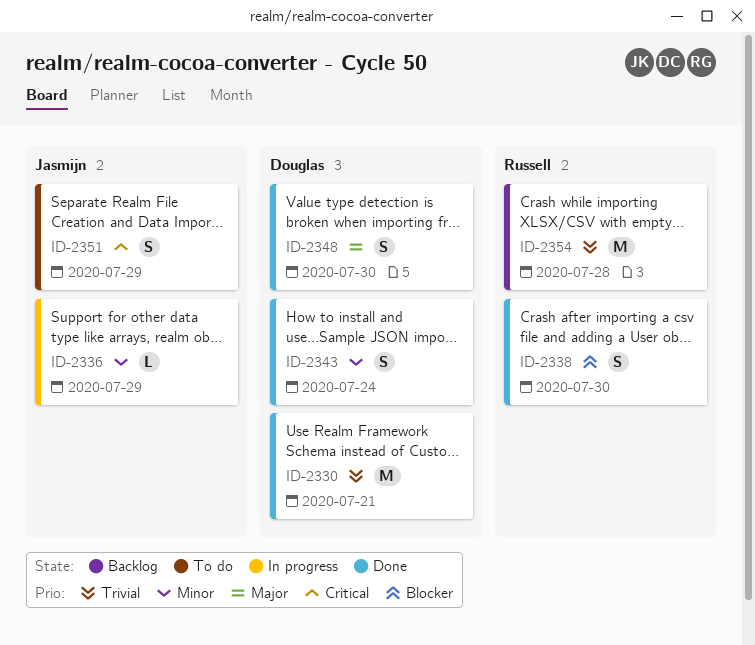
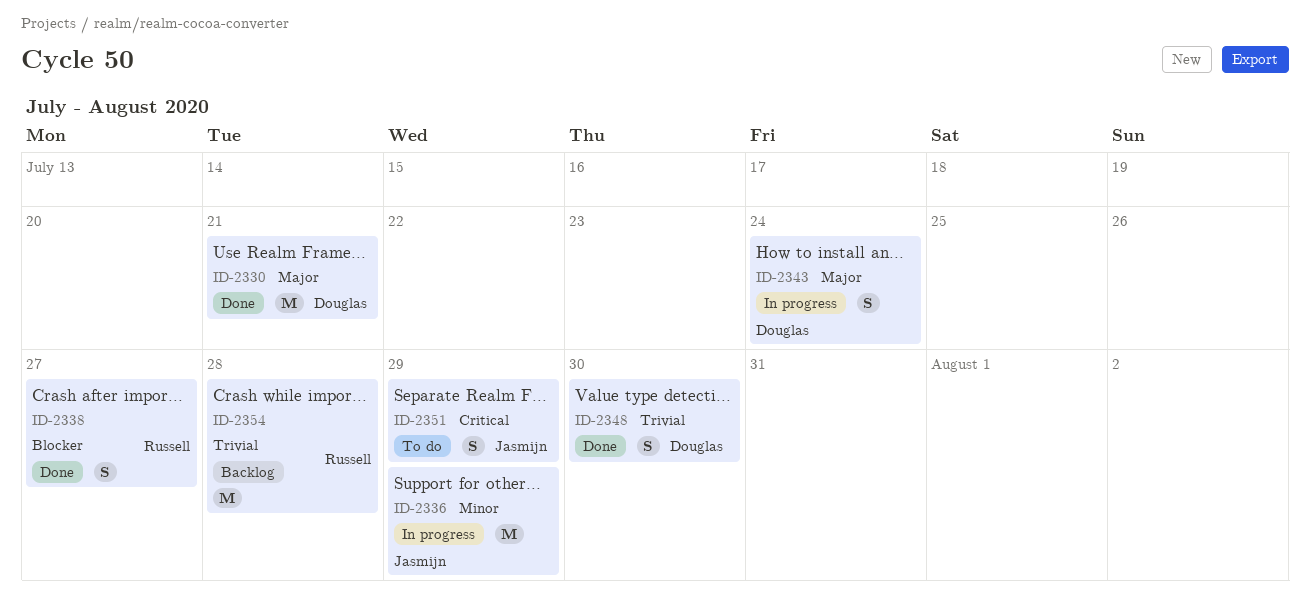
ID-2330, priority: Trivial -> Major
ID-2336, estimate: L -> M
ID-2338, due: Jul 30 -> Jul 27
ID-2343, status: Done -> In progress
ID-2343, priority: Minor -> Major
ID-2348, priority: Major -> Trivial

